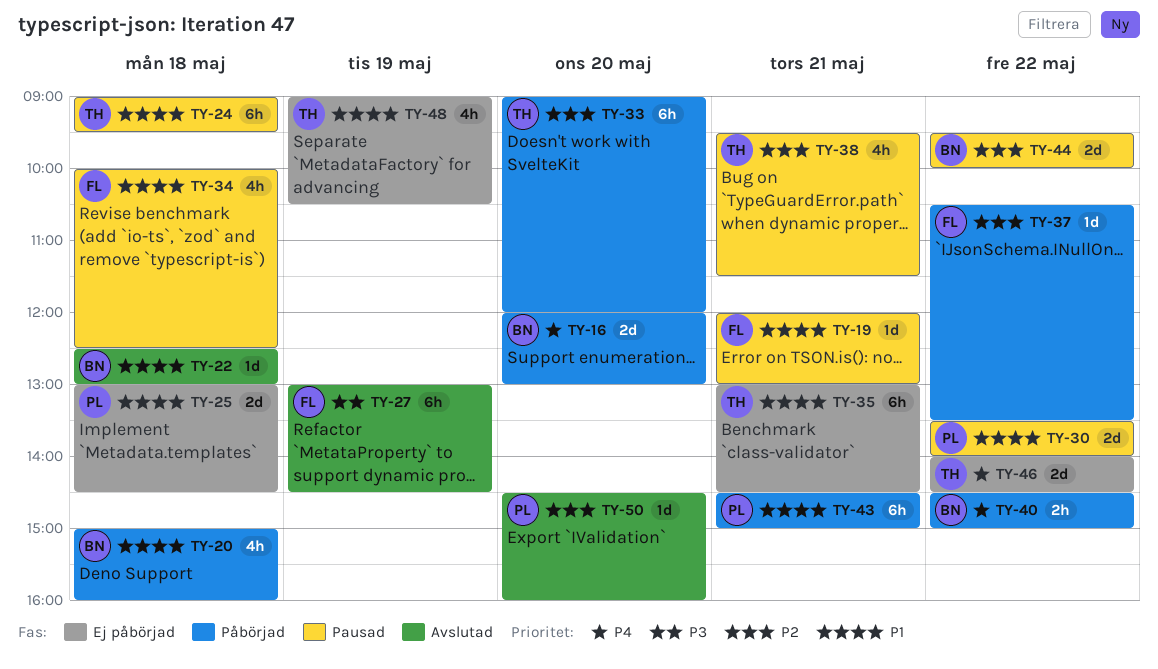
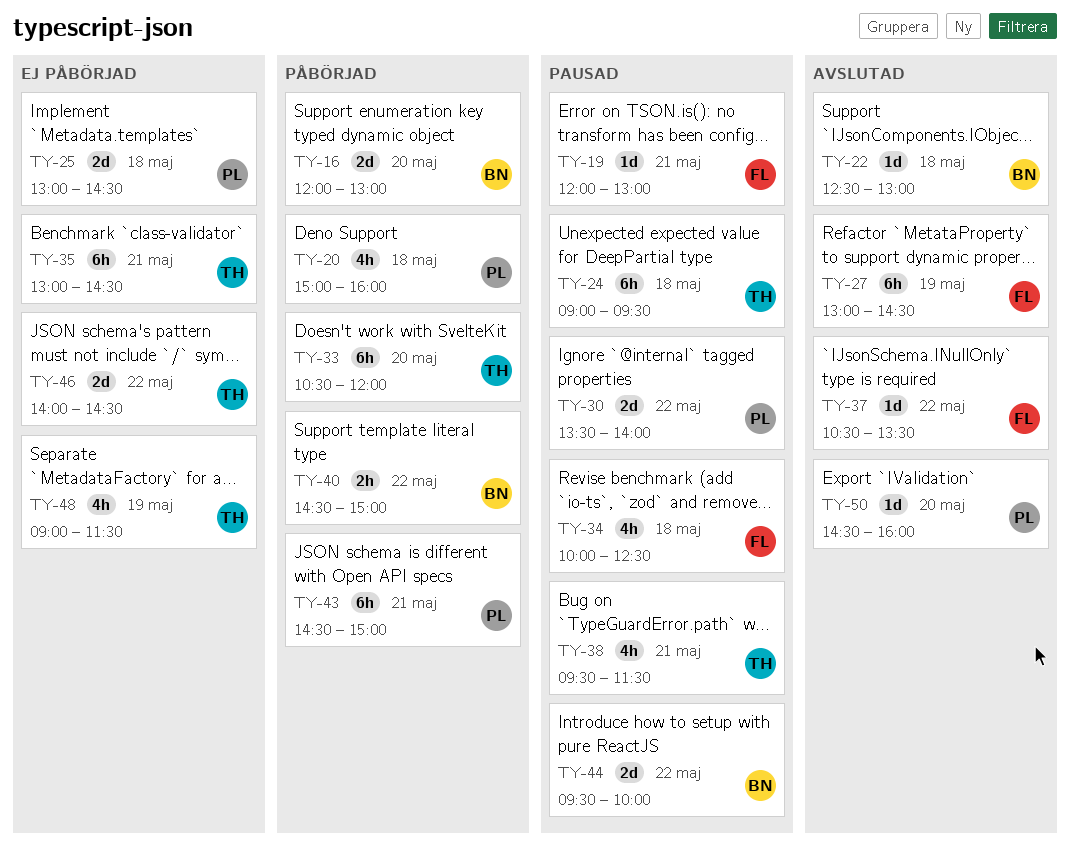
TY-20, owner: BN -> PL
TY-33, begins: 09:00 -> 10:30
TY-37, status: Påbörjad -> Avslutad
TY-48, ends: 10:30 -> 11:30

